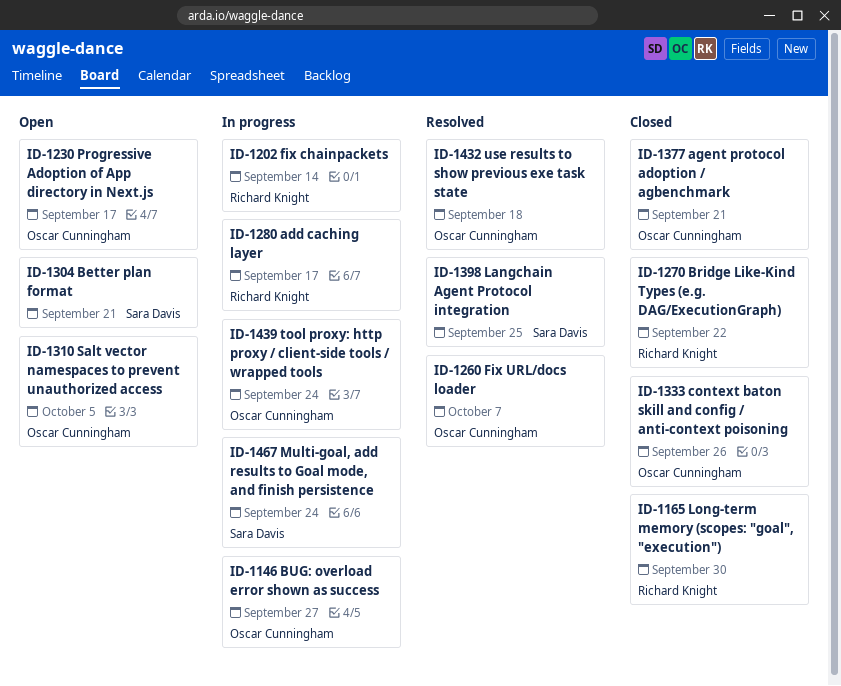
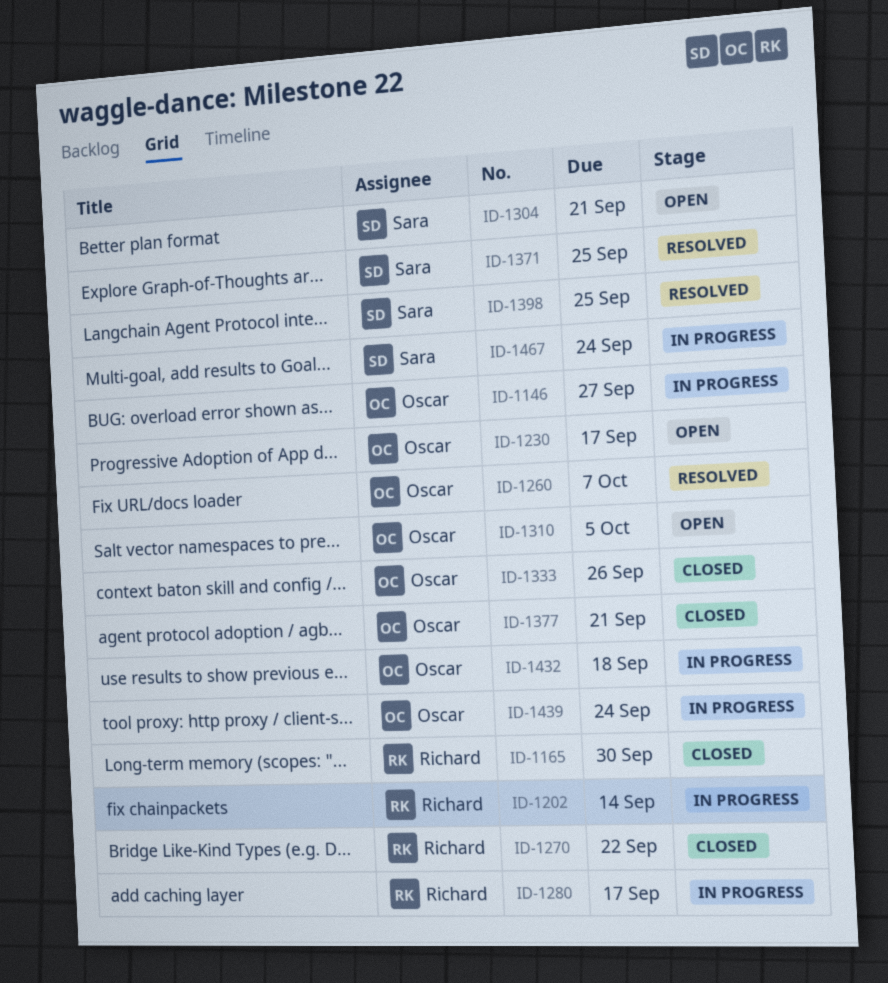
ID-1371: none -> present
ID-1432, status: Resolved -> In progress

